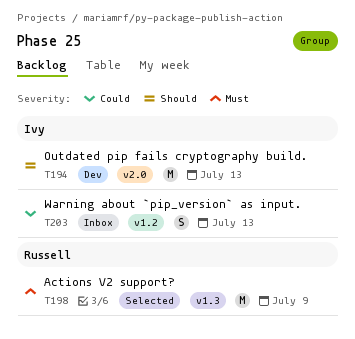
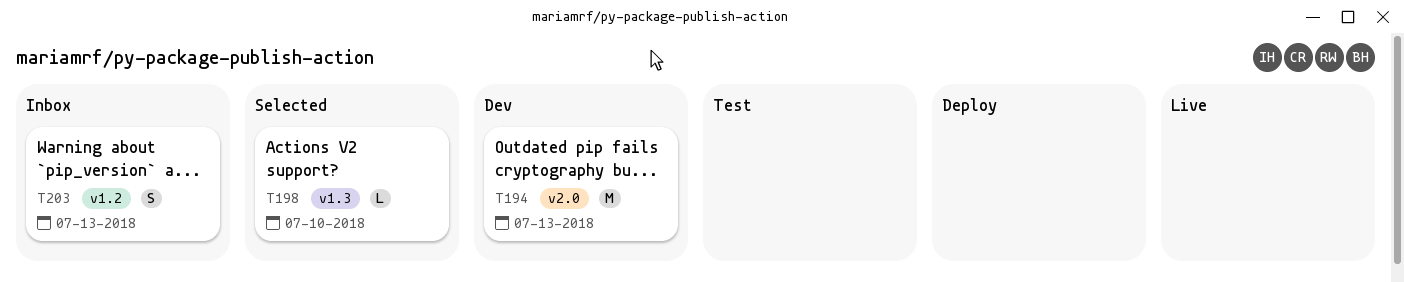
T198, estimate: M -> L
T198, due: Jul 9 -> Jul 10

